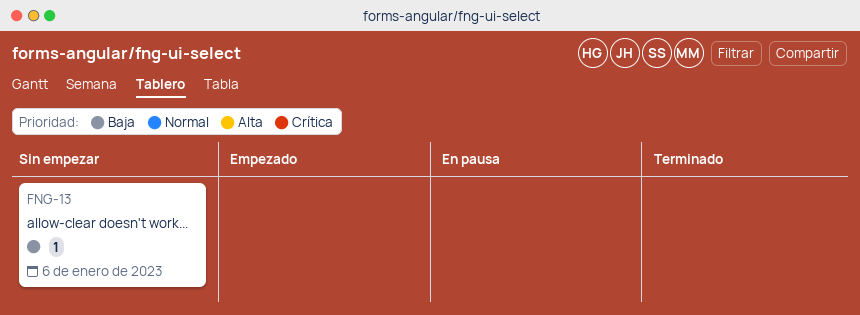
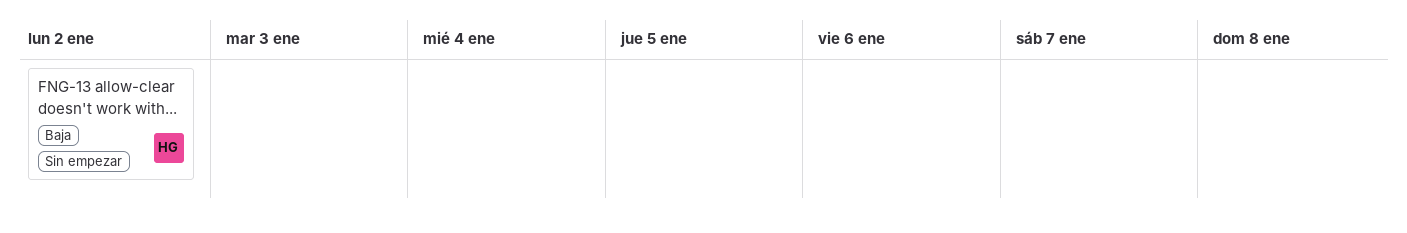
FNG-13, due: Jan 6 -> Jan 2

